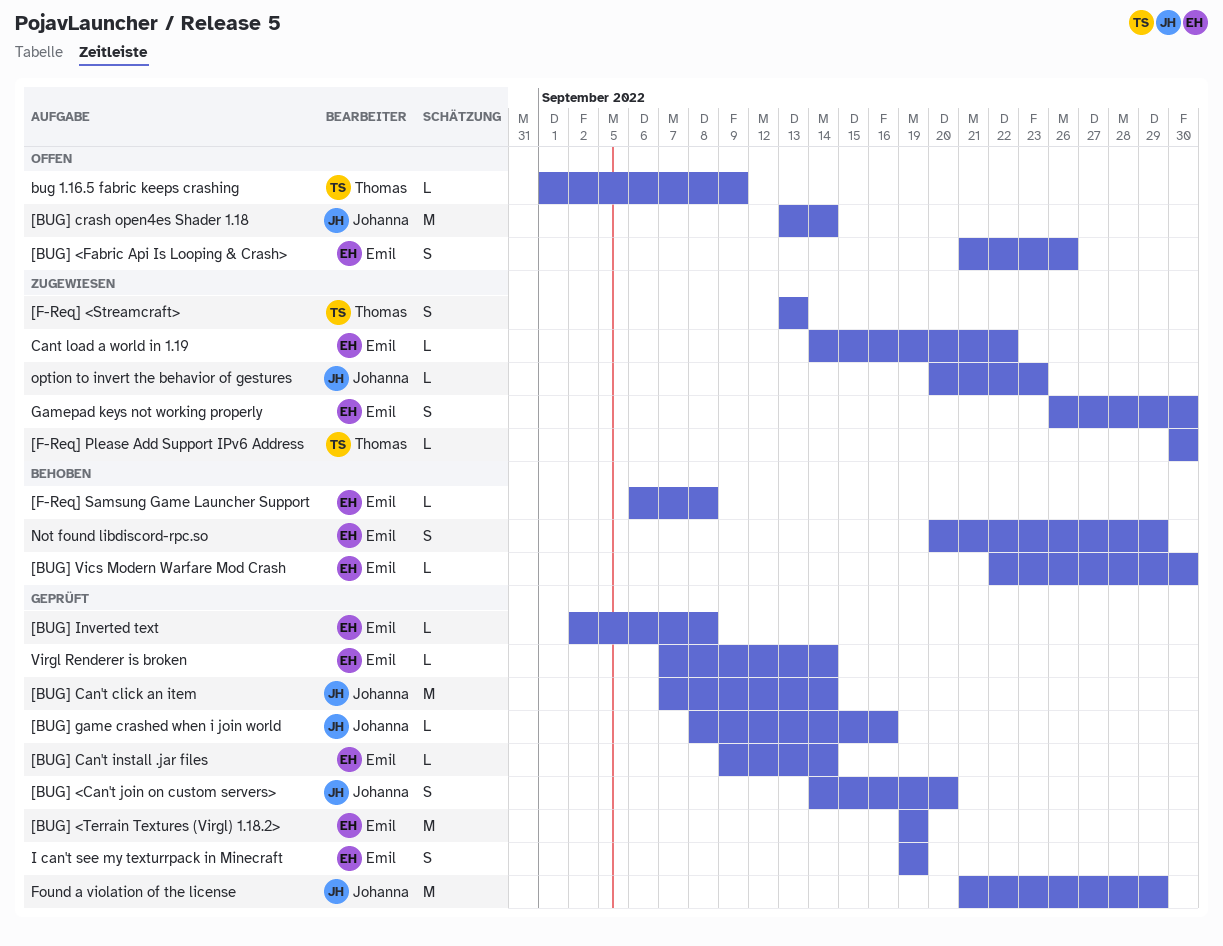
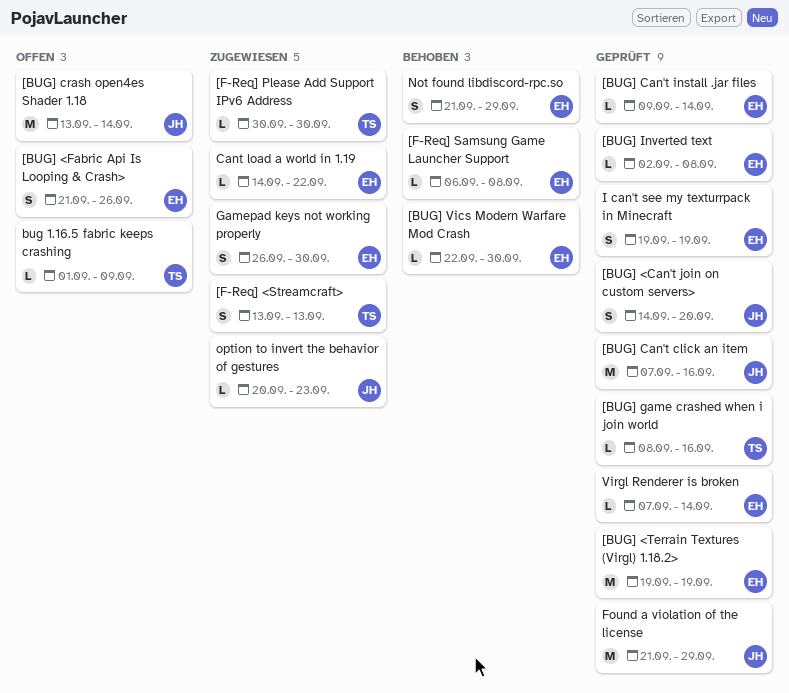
[BUG] Can't click an item, due: Sep 14 -> Sep 16
[BUG] game crashed when i join world, owner: Johanna -> Thomas
Not found libdiscord-rpc.so, start: Sep 20 -> Sep 21

